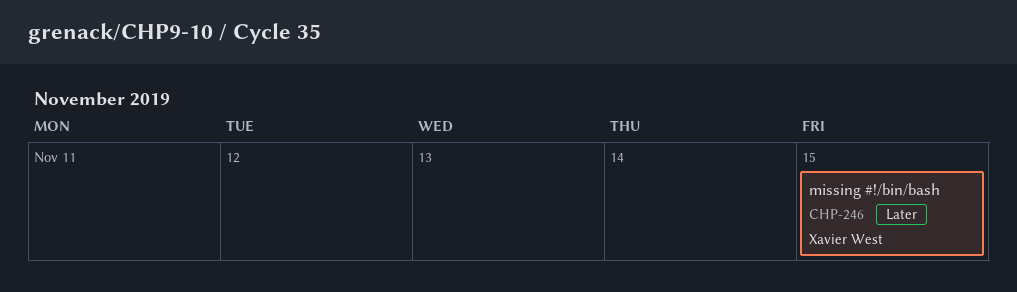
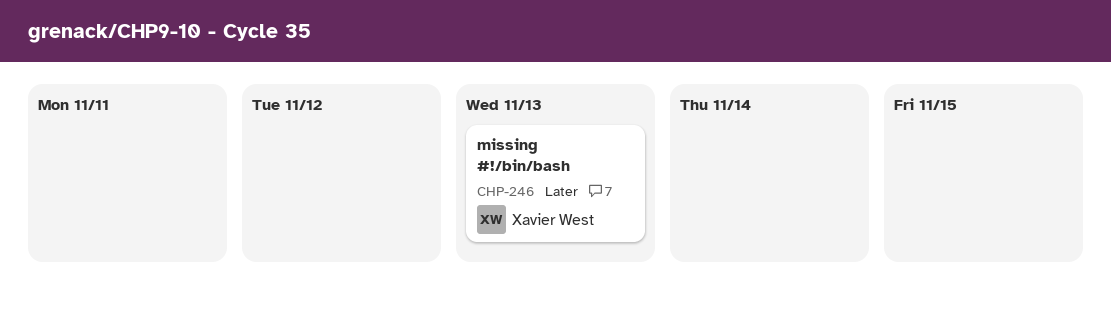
CHP-246, due: Nov 15 -> Nov 13

